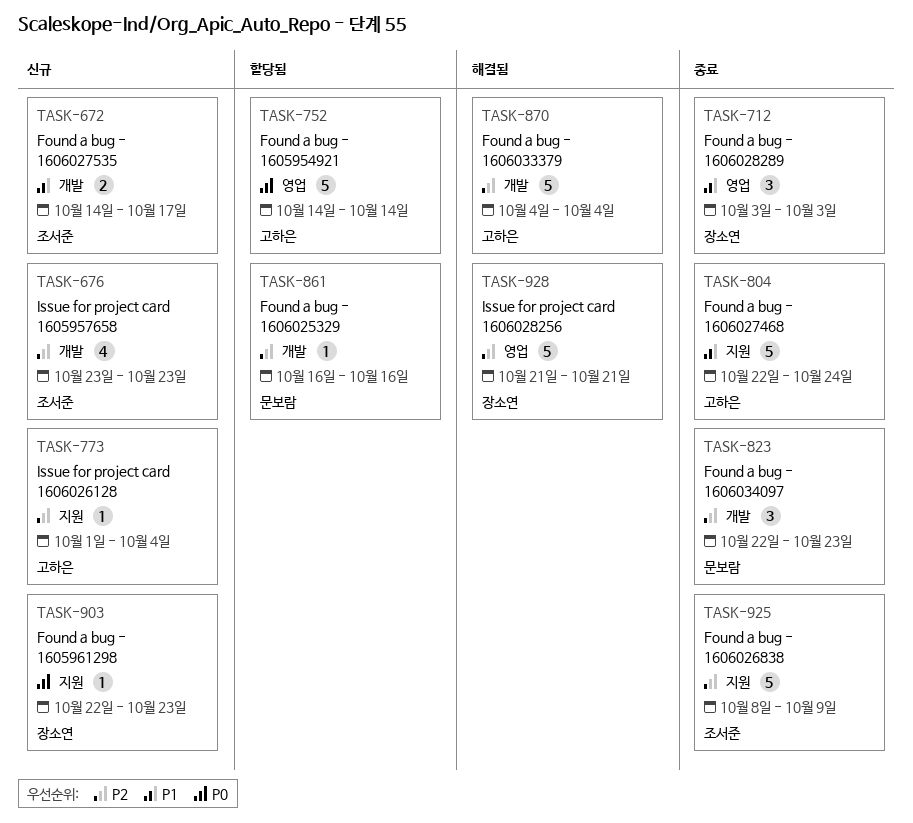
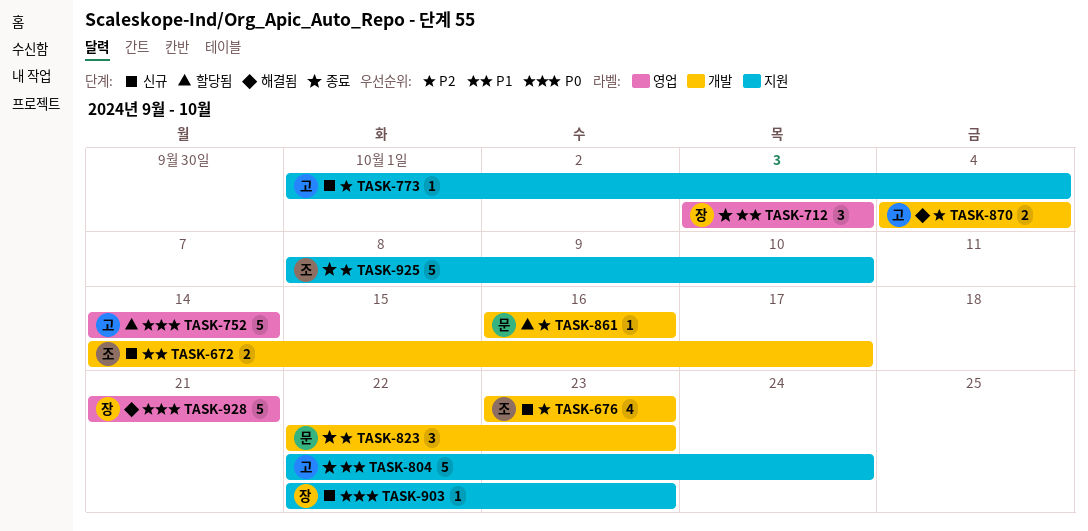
TASK-870, estimate: 5 -> 2
TASK-925, due: Oct 9 -> Oct 10
TASK-928, priority: P2 -> P0

